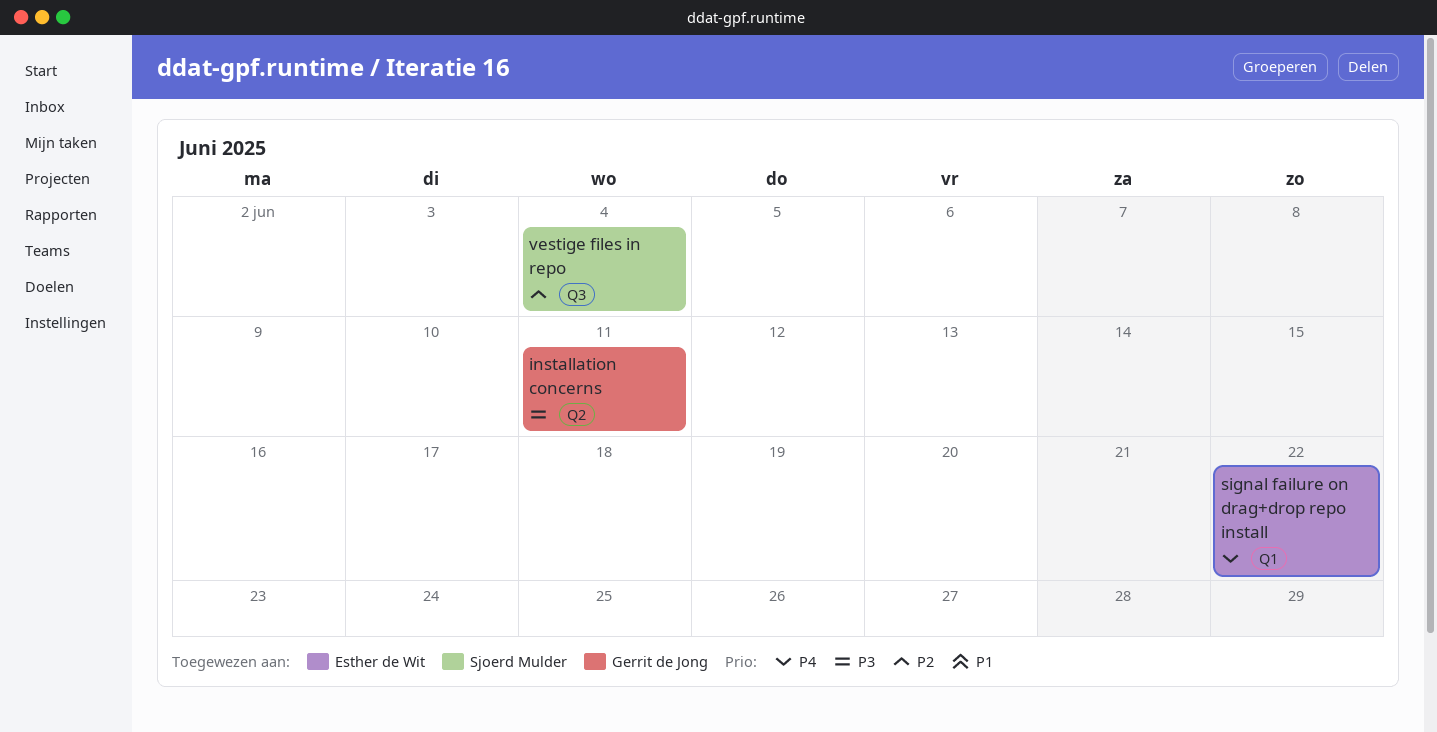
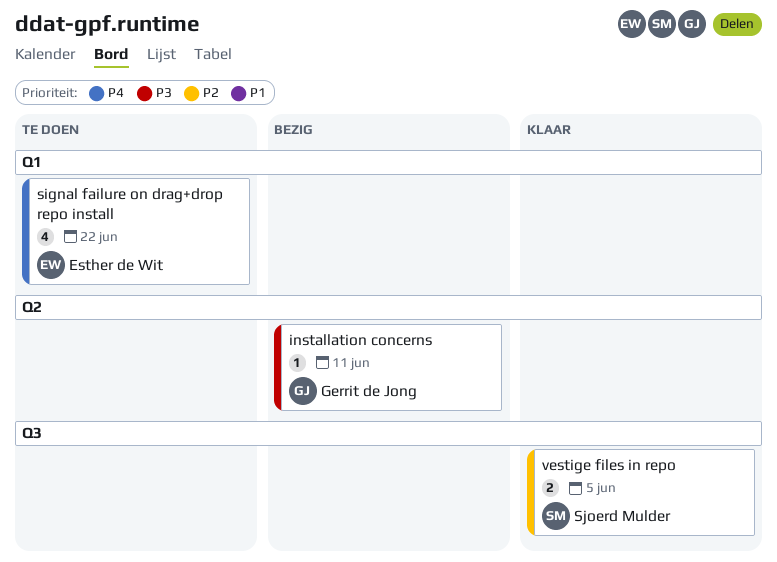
vestige files in repo, due: Jun 4 -> Jun 5

